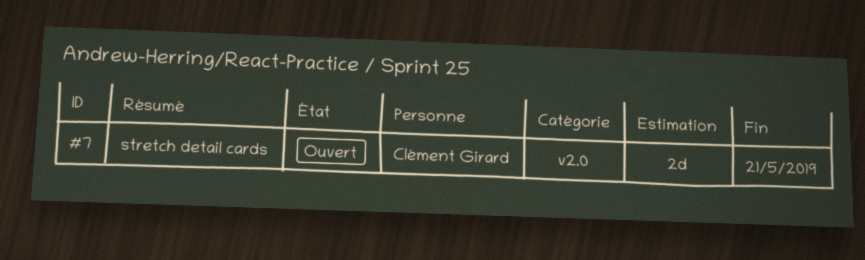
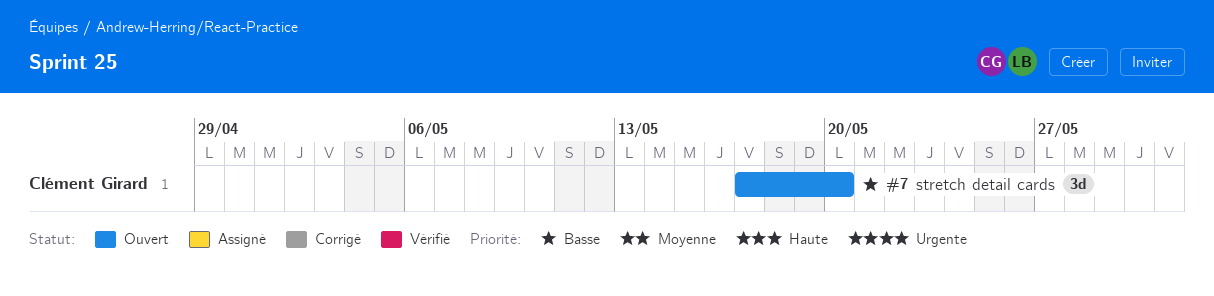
#7, estimate: 2d -> 3d
#7, due: May 21 -> May 20

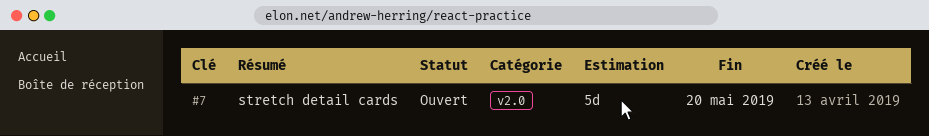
#7, estimate: 3d -> 5d

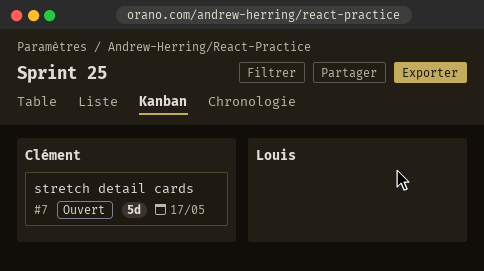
#7, due: May 20 -> May 17

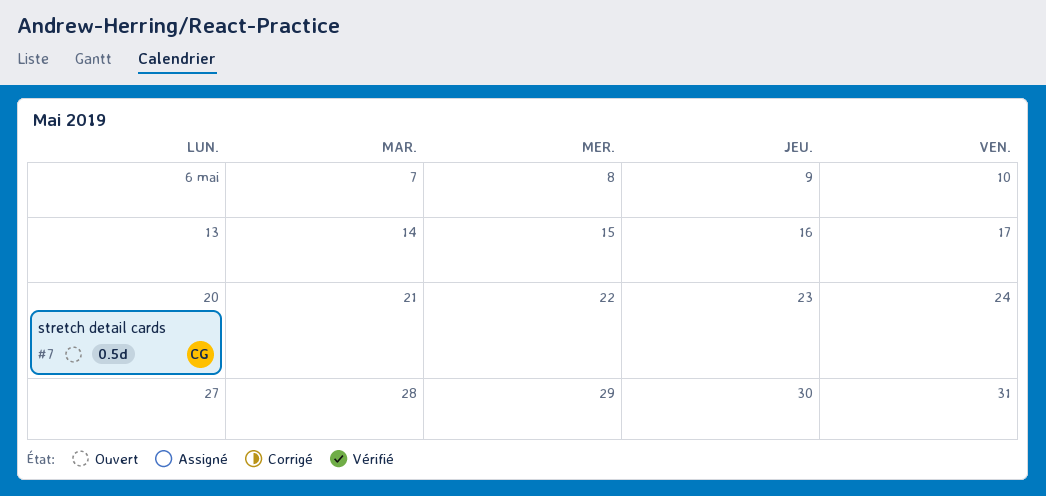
#7, estimate: 5d -> 0.5d
#7, due: May 17 -> May 20

